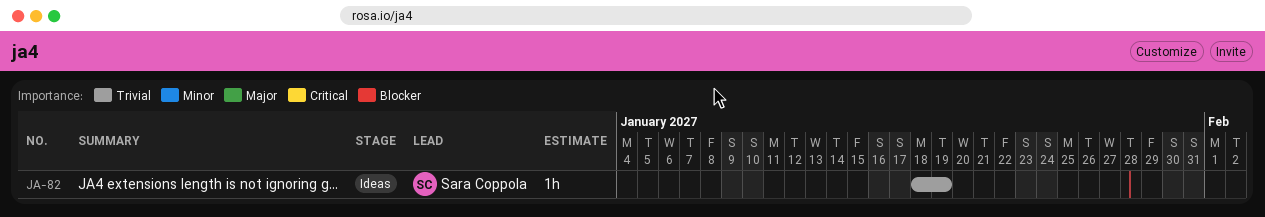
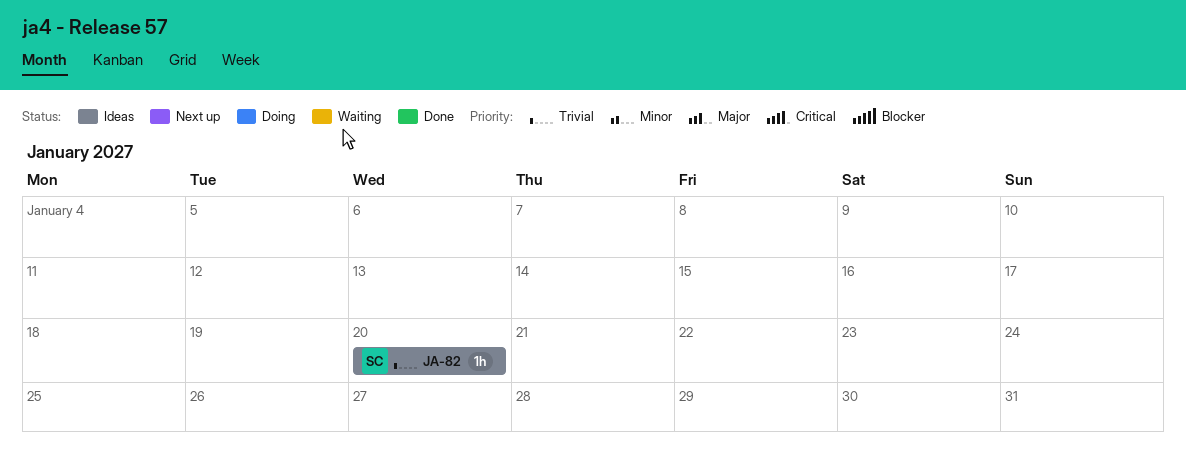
JA-82, start: Jan 18 -> Jan 20
JA-82, due: Jan 19 -> Jan 20

